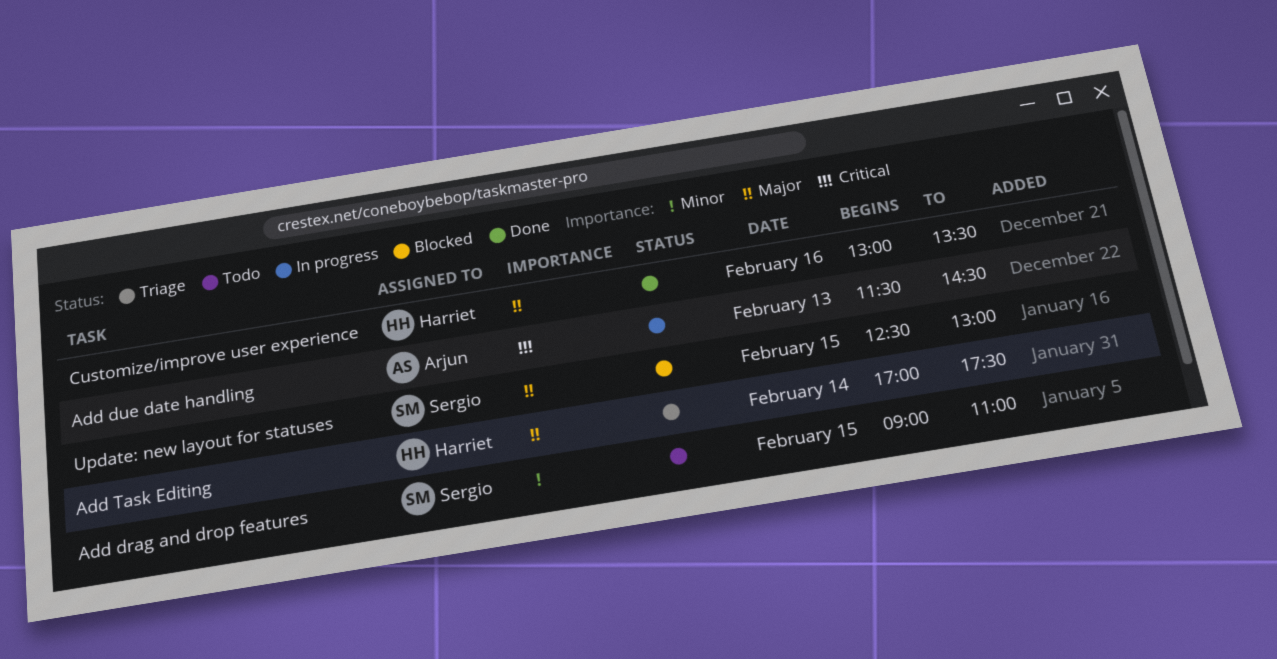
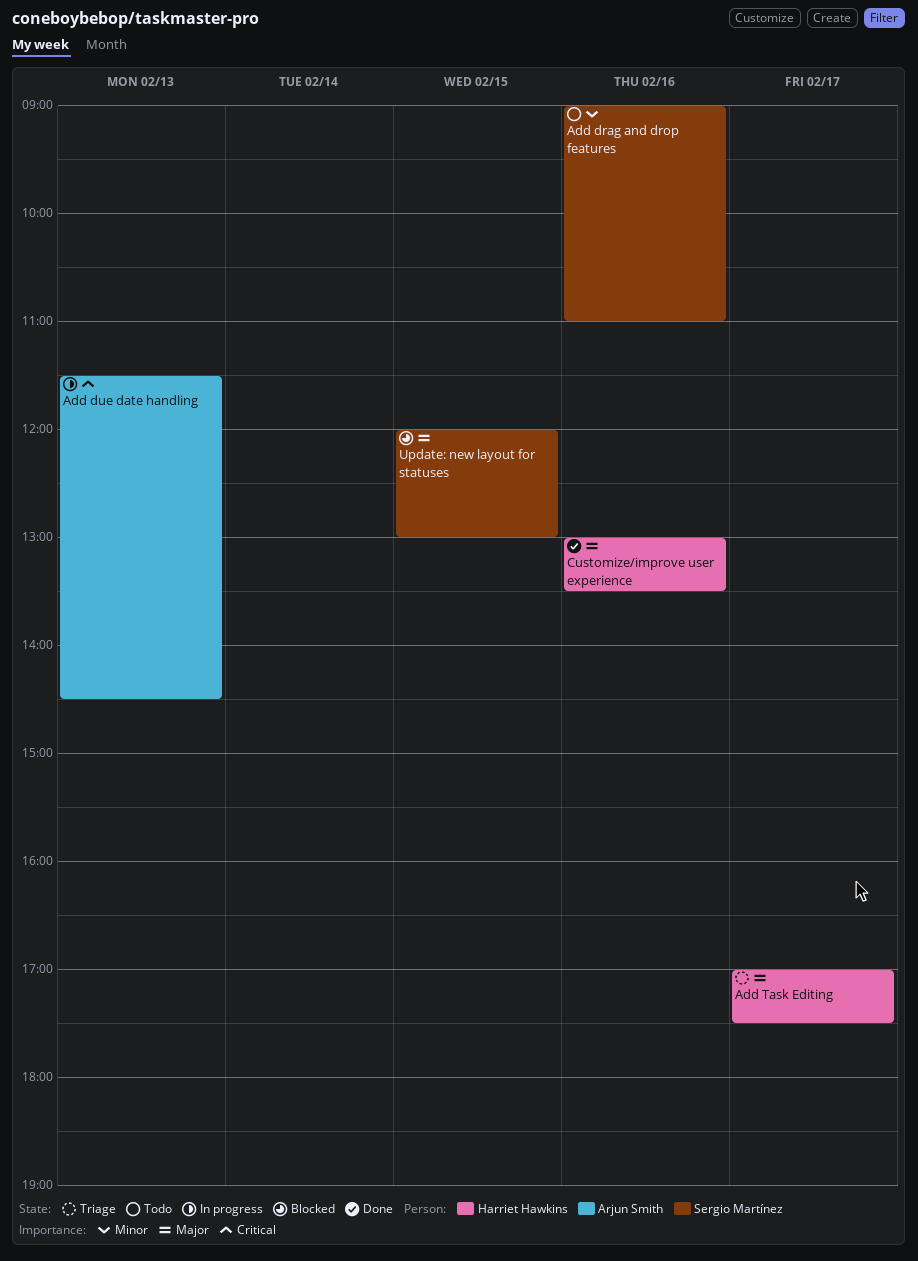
Add drag and drop features, day: Feb 15 -> Feb 16
Add Task Editing, day: Feb 14 -> Feb 17
Update: new layout for statuses, begins: 12:30 -> 12:00

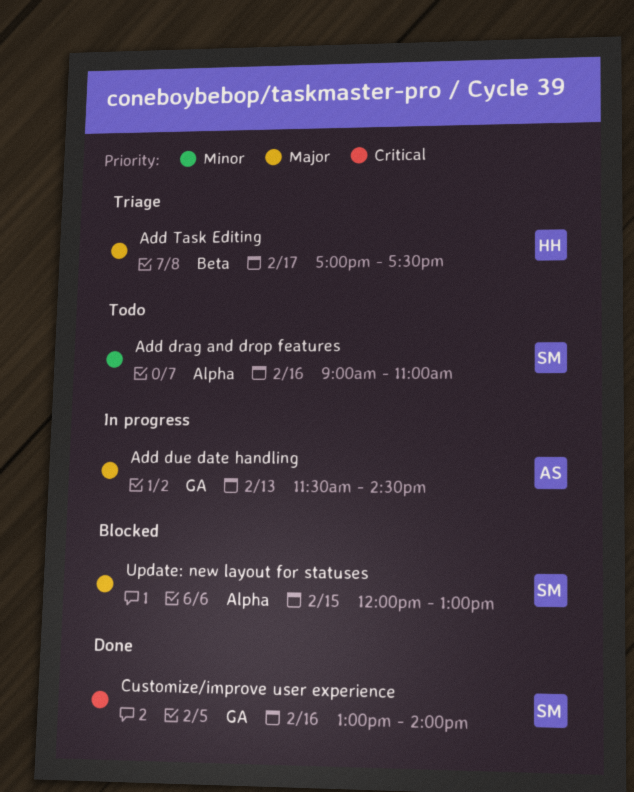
Add due date handling, priority: Critical -> Major
Customize/improve user experience, owner: Harriet Hawkins -> Sergio Martínez
Customize/improve user experience, priority: Major -> Critical
Customize/improve user experience, ends: 13:30 -> 14:00

